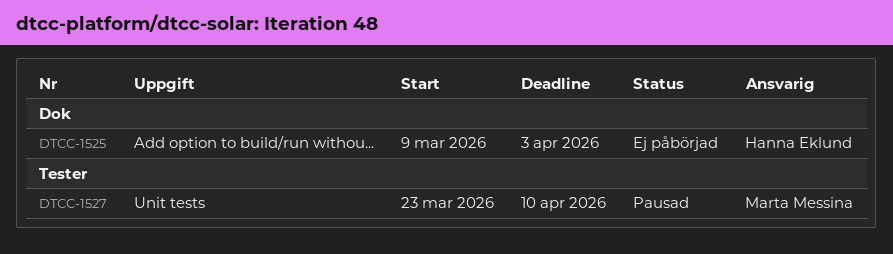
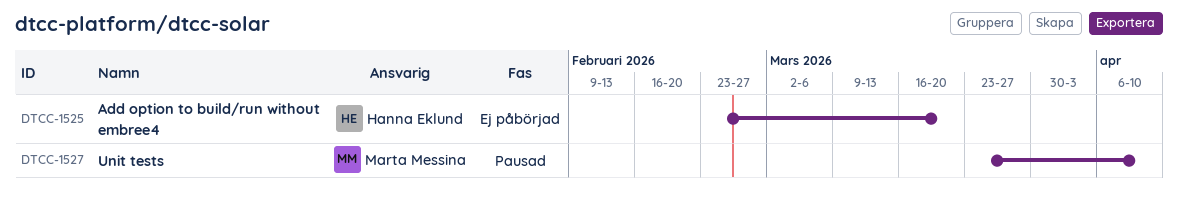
DTCC-1525, start: Mar 9 -> Feb 23
DTCC-1525, due: Apr 3 -> Mar 20

